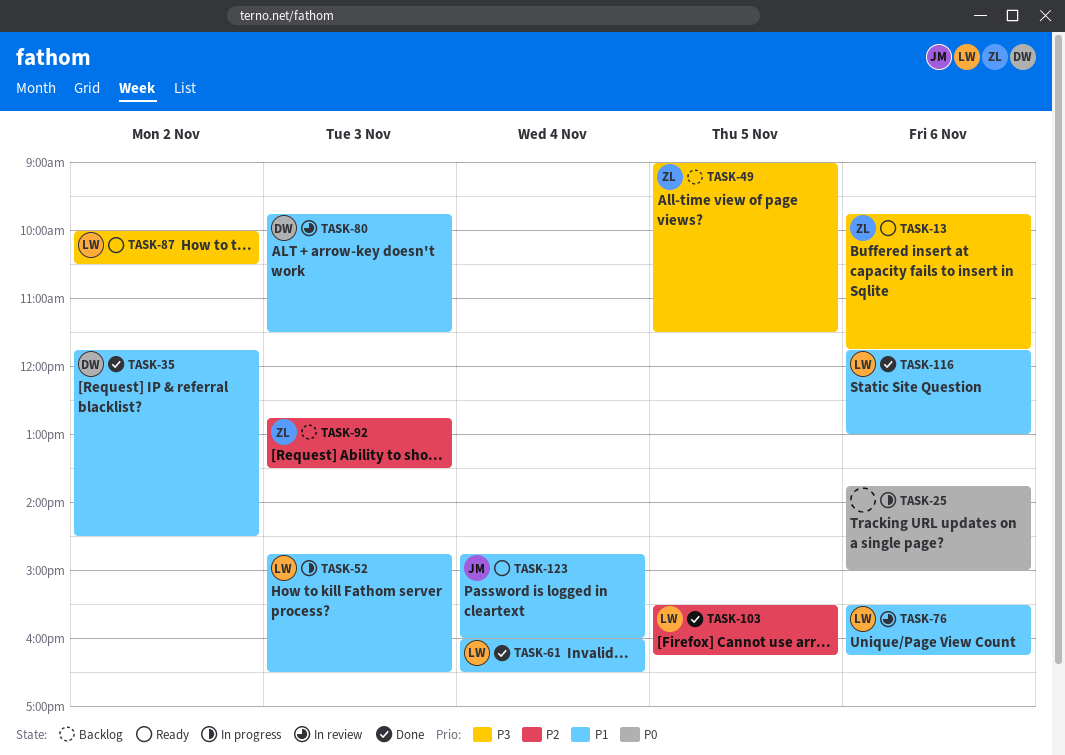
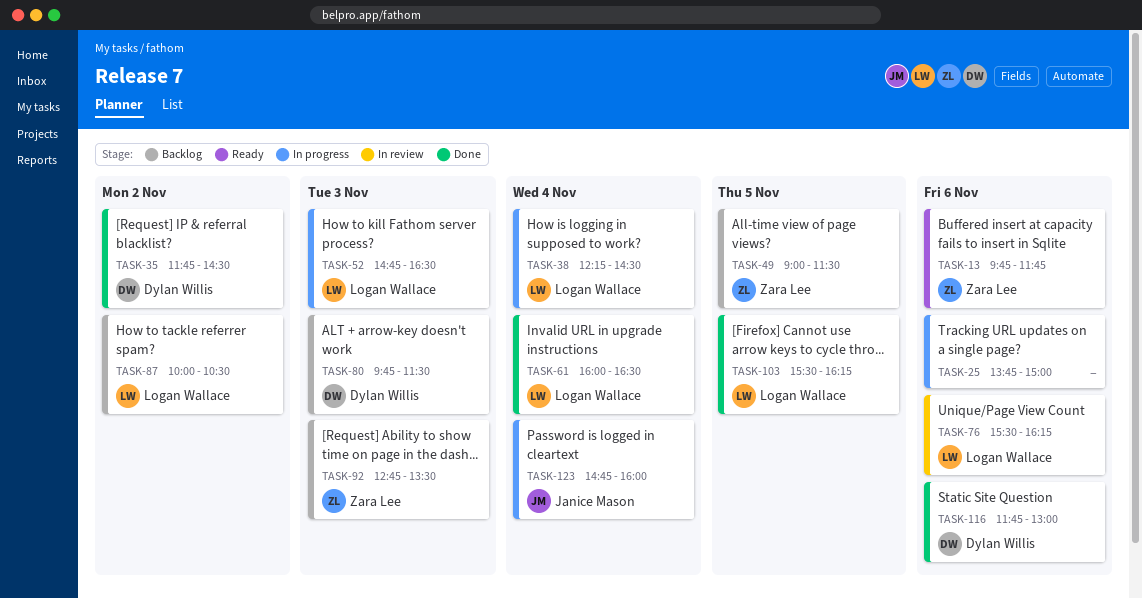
TASK-38: none -> present
TASK-80, status: In review -> Backlog
TASK-87, status: Ready -> Backlog
TASK-116, owner: Logan Wallace -> Dylan Willis
TASK-123, status: Ready -> In progress

